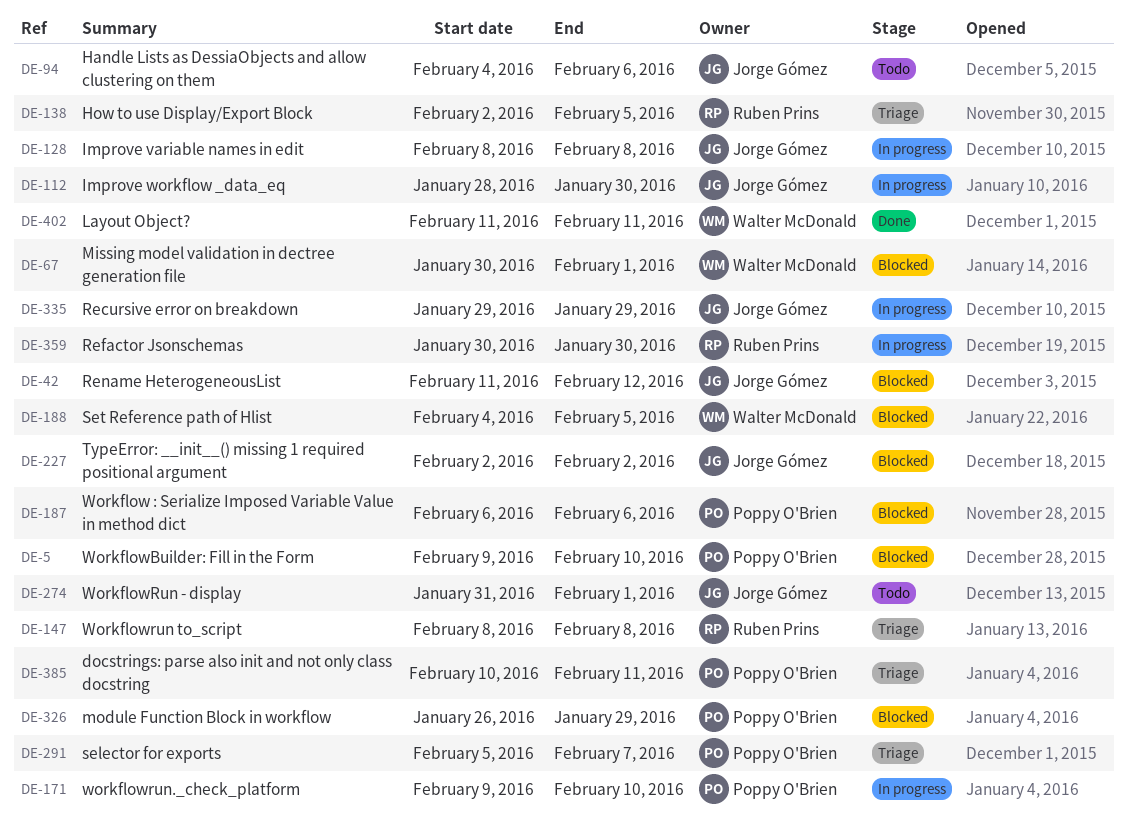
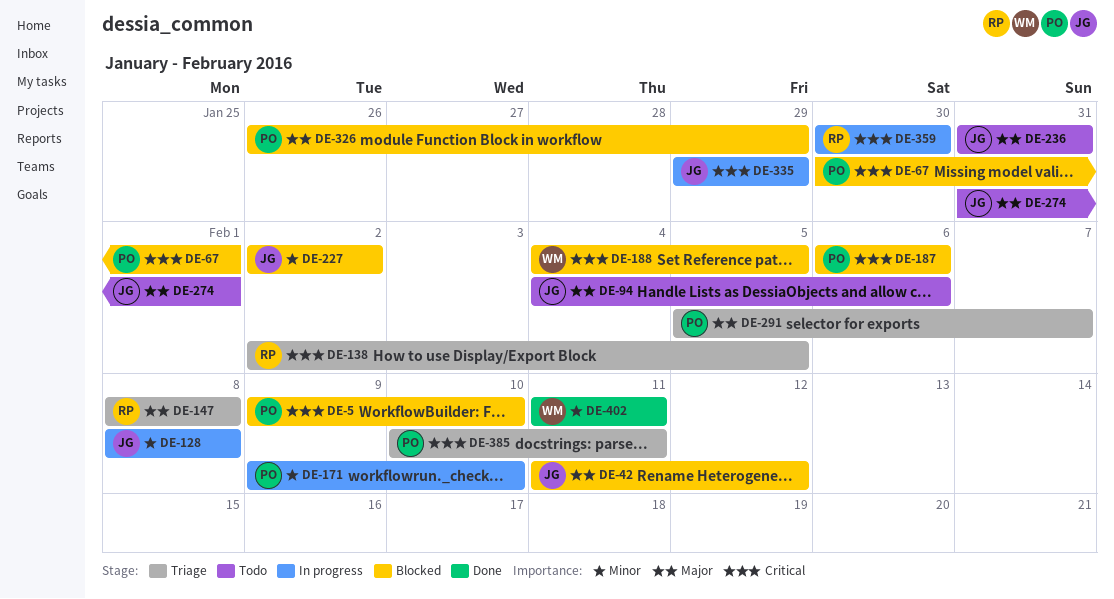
DE-67, owner: Walter McDonald -> Poppy O'Brien
DE-112: present -> none
DE-236: none -> present

